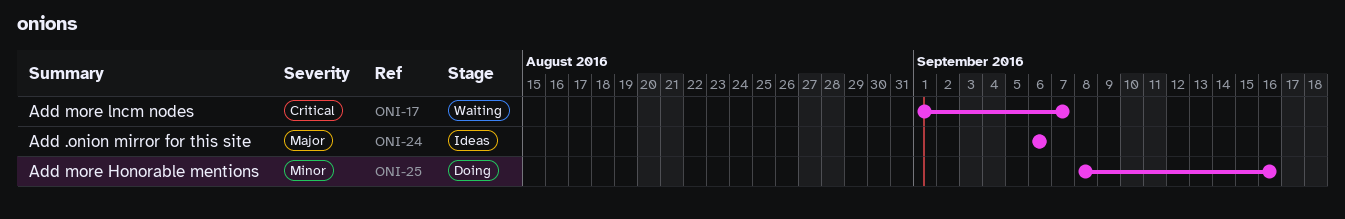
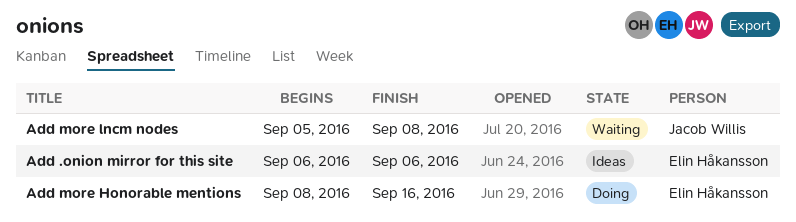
Add more lncm nodes, start: Sep 1 -> Sep 5
Add more lncm nodes, due: Sep 7 -> Sep 8

